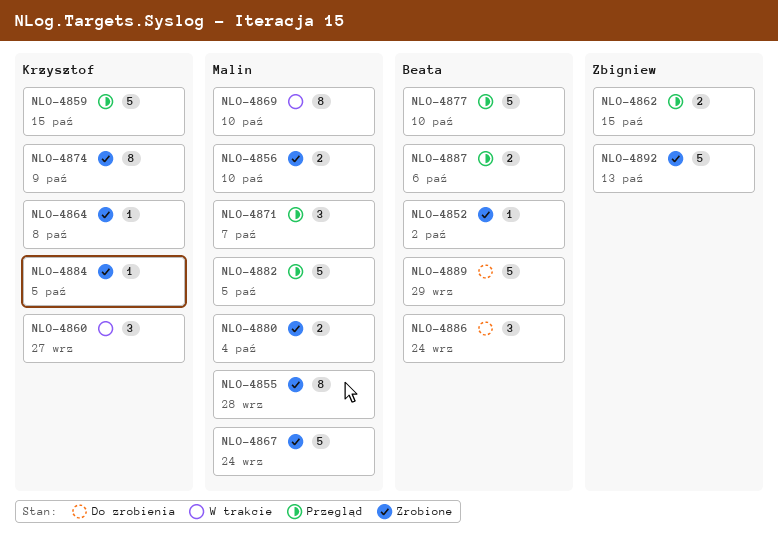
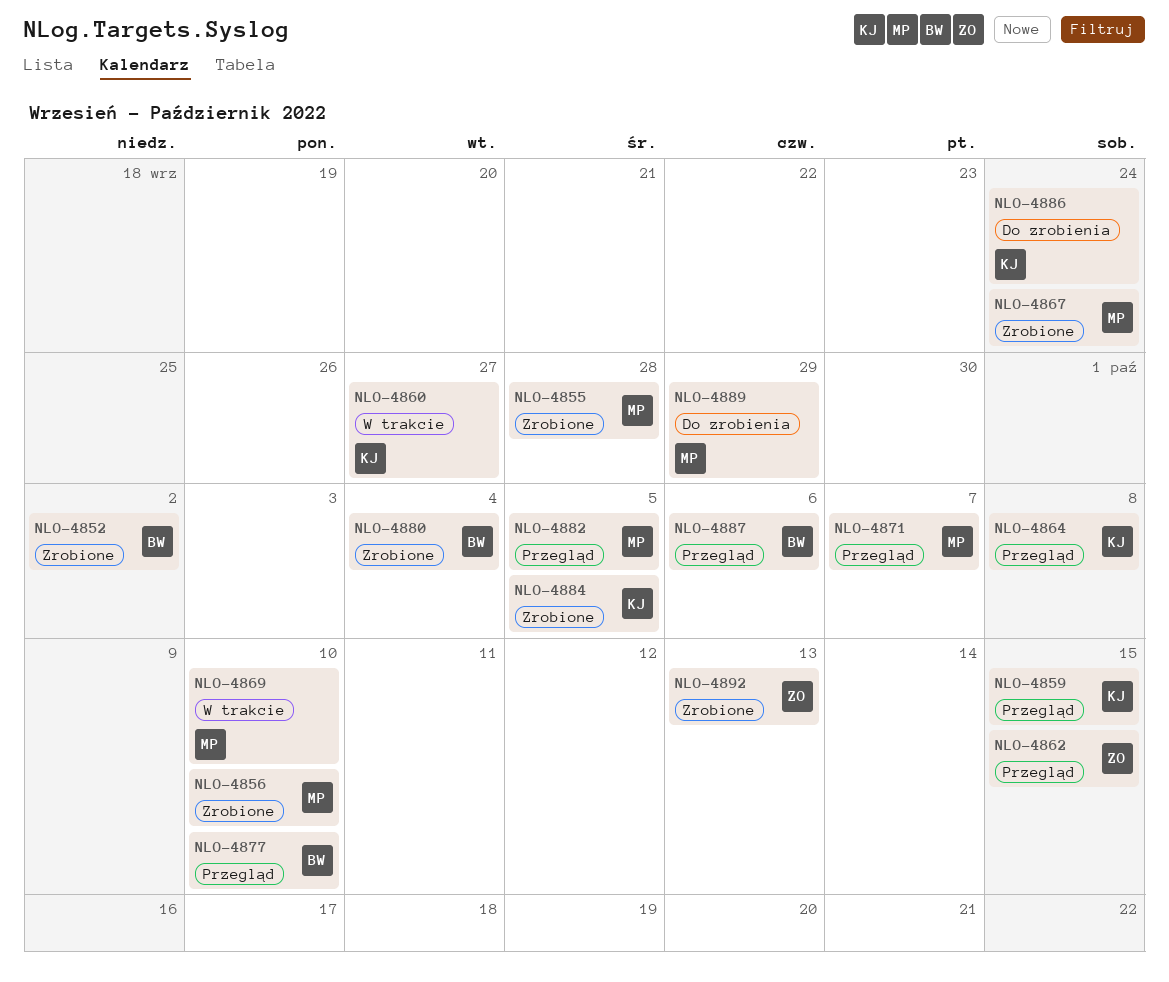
NLO-4864, status: Zrobione -> Przegląd
NLO-4874: present -> none
NLO-4880, owner: Malin -> Beata
NLO-4886, owner: Beata -> Krzysztof
NLO-4889, owner: Beata -> Malin

